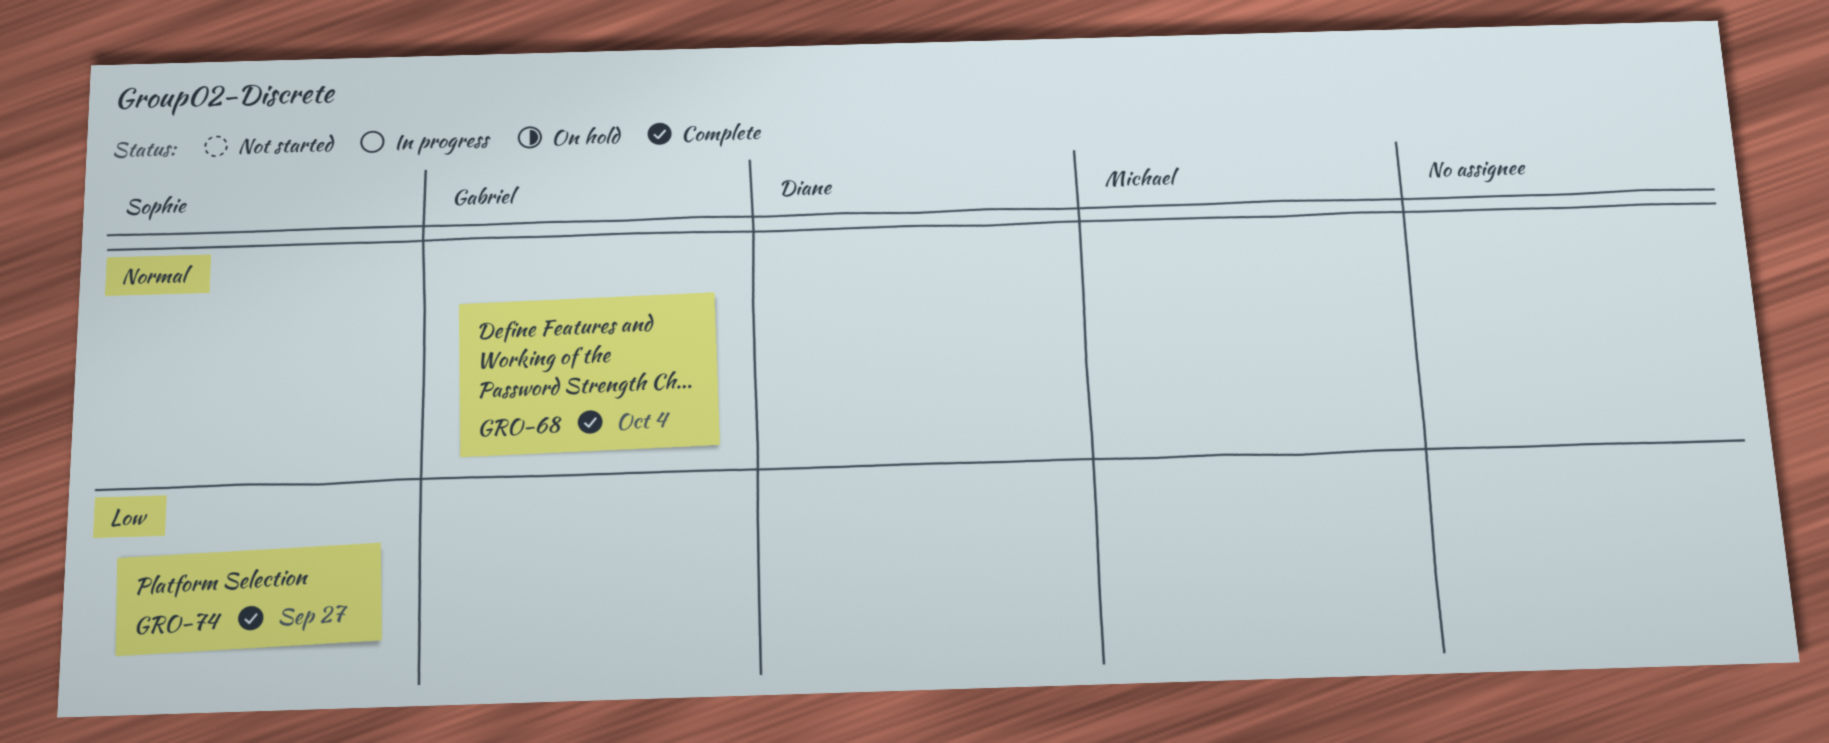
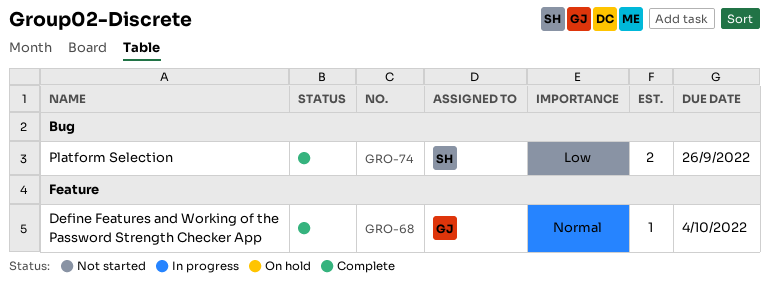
GRO-74, due: Sep 27 -> Sep 26

